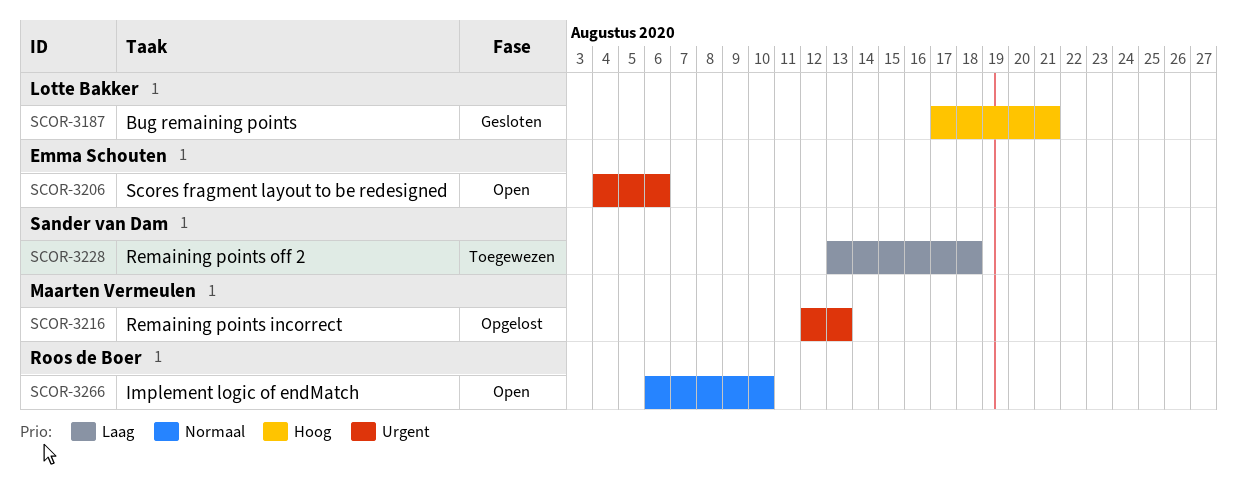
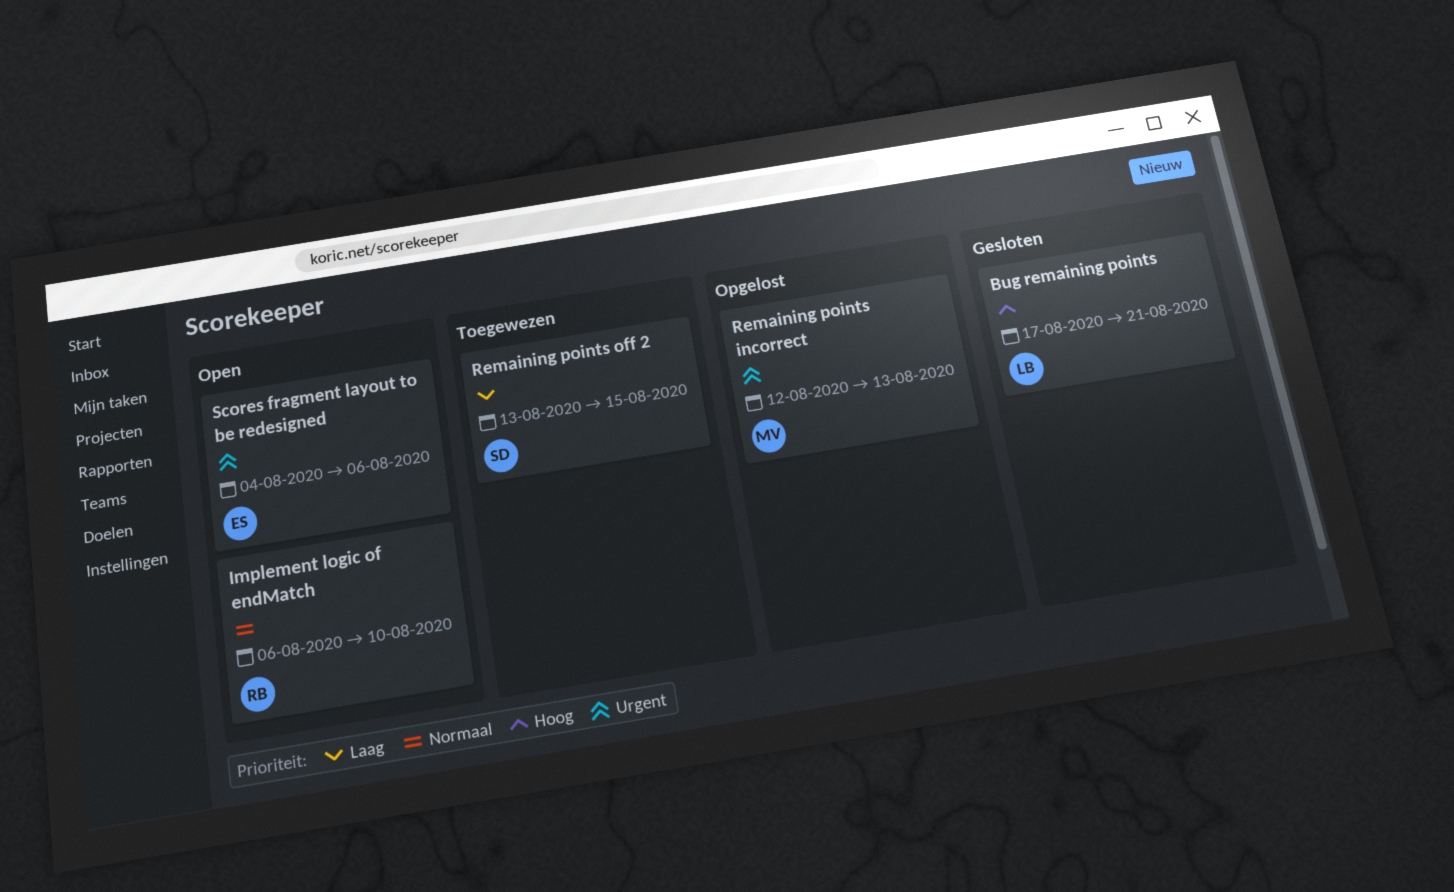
Remaining points off 2, due: Aug 18 -> Aug 15

